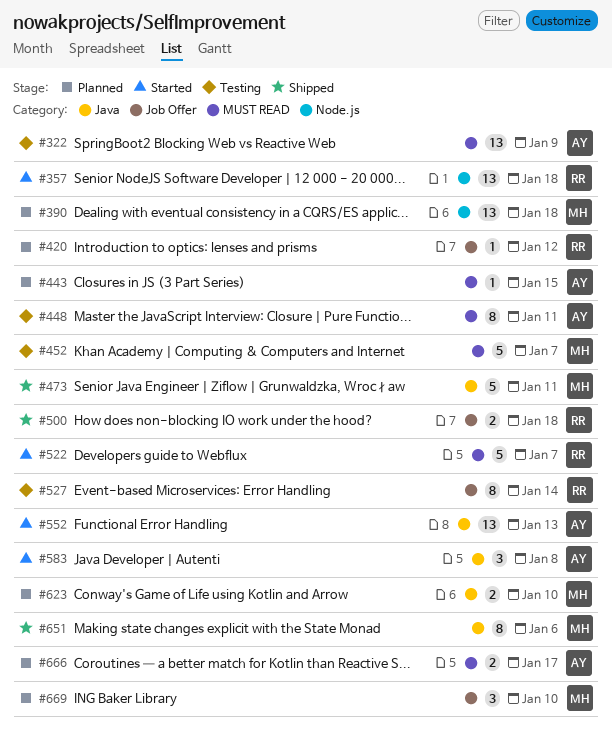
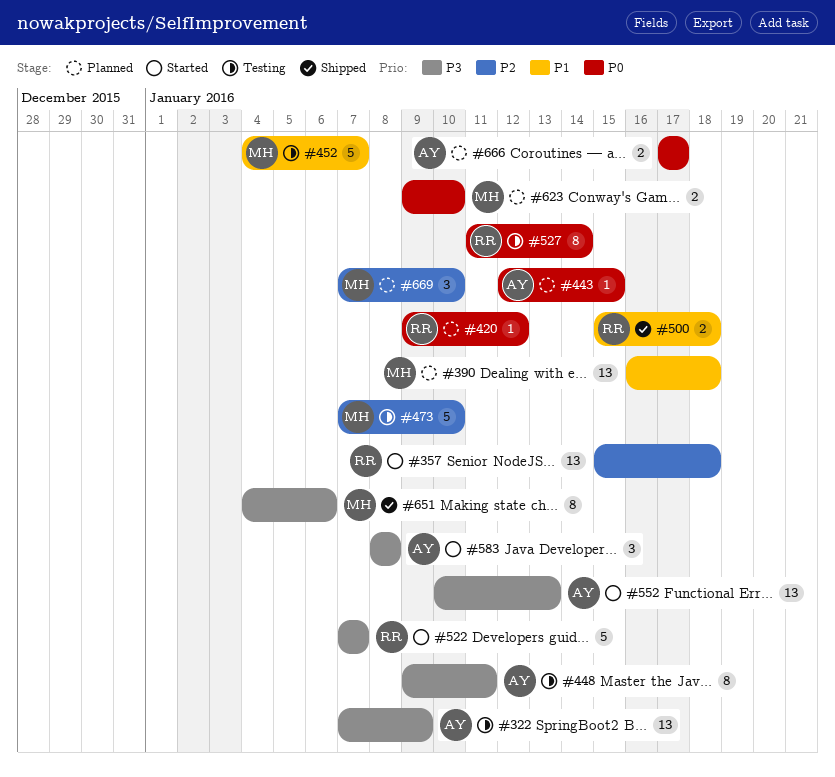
#473, status: Shipped -> Testing
#473, due: Jan 11 -> Jan 10

